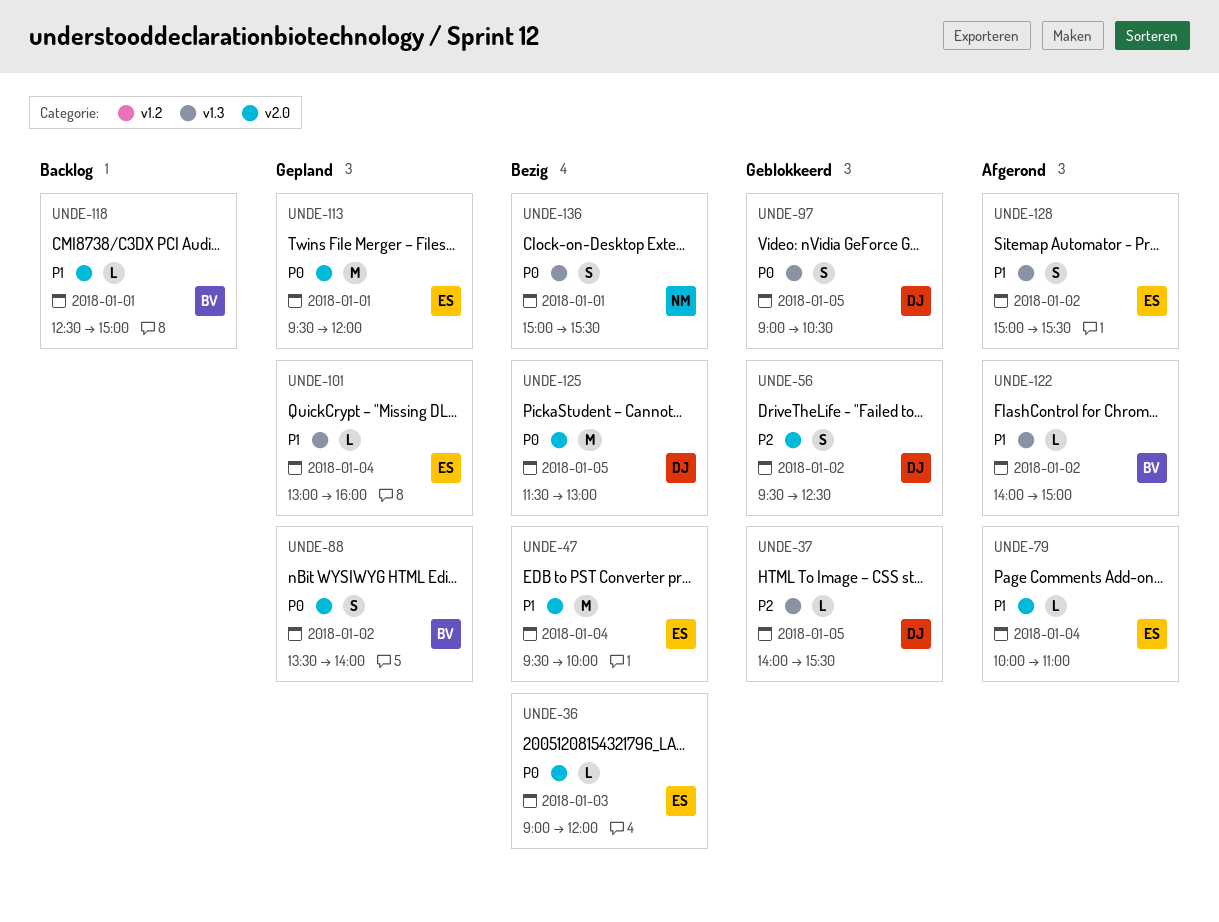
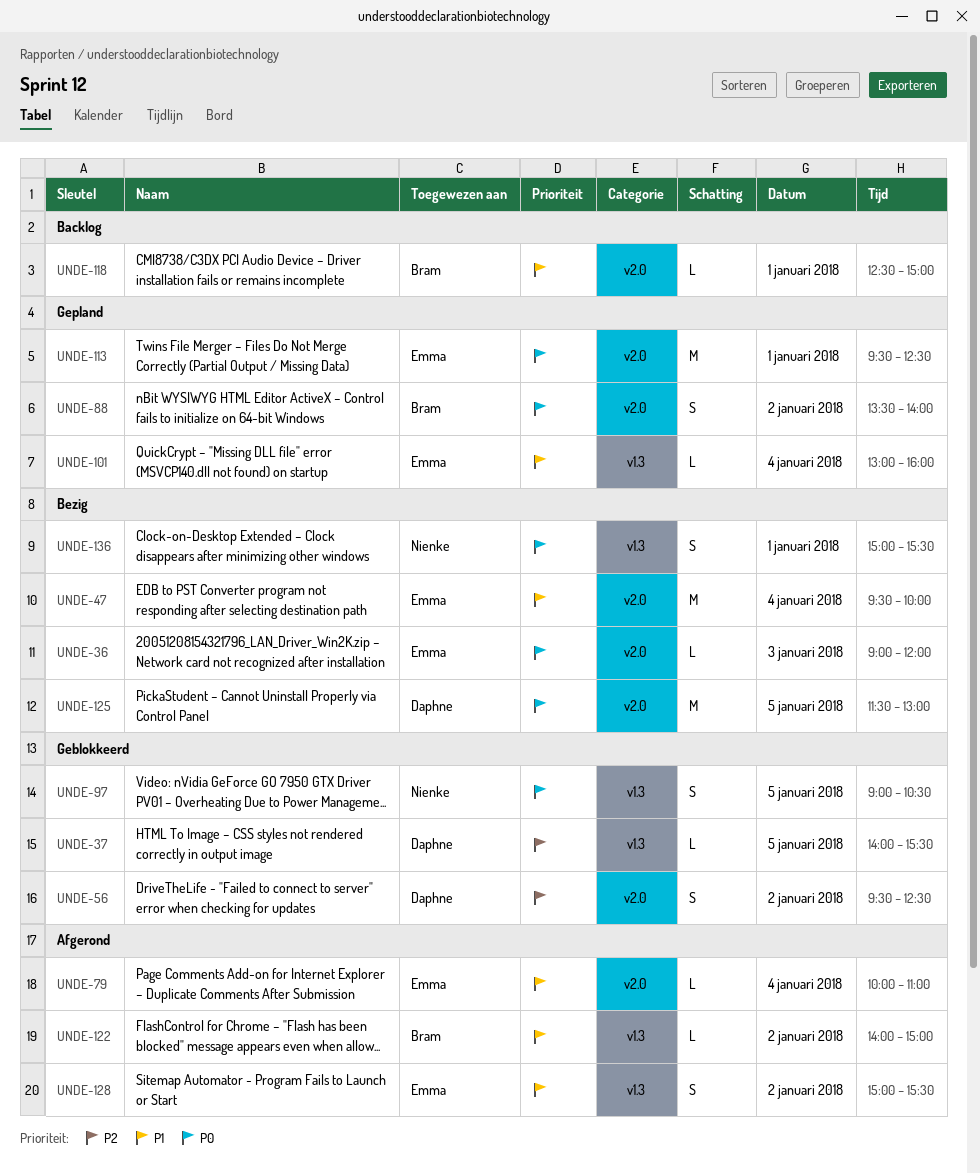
UNDE-97, owner: Daphne -> Nienke
UNDE-113, ends: 12:00 -> 12:30

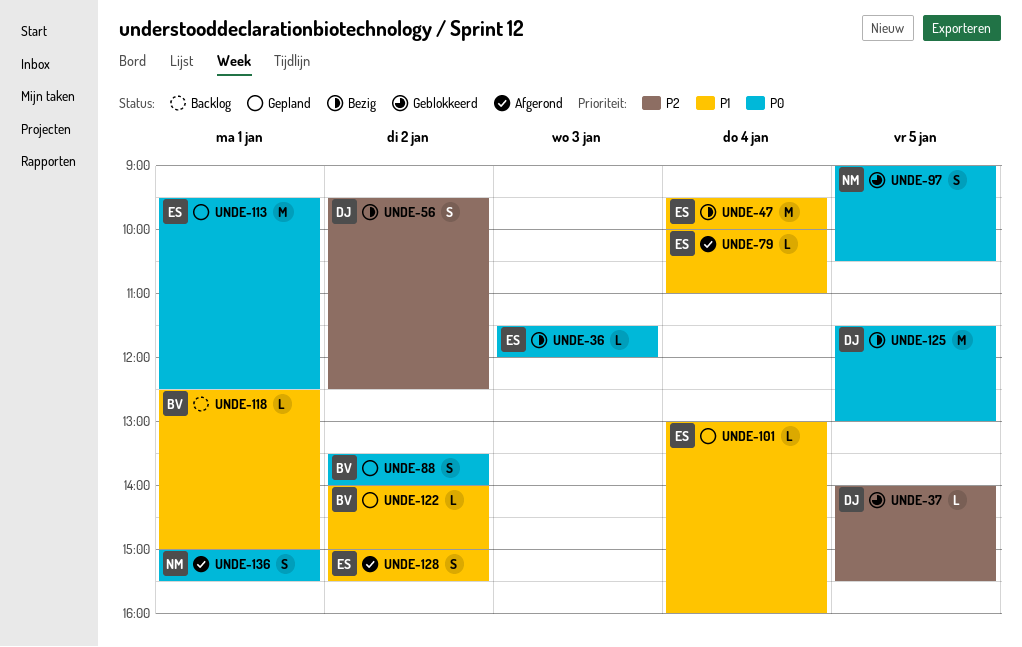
UNDE-36, begins: 09:00 -> 11:30
UNDE-56, status: Geblokkeerd -> Bezig
UNDE-122, status: Afgerond -> Gepland
UNDE-136, status: Bezig -> Afgerond

